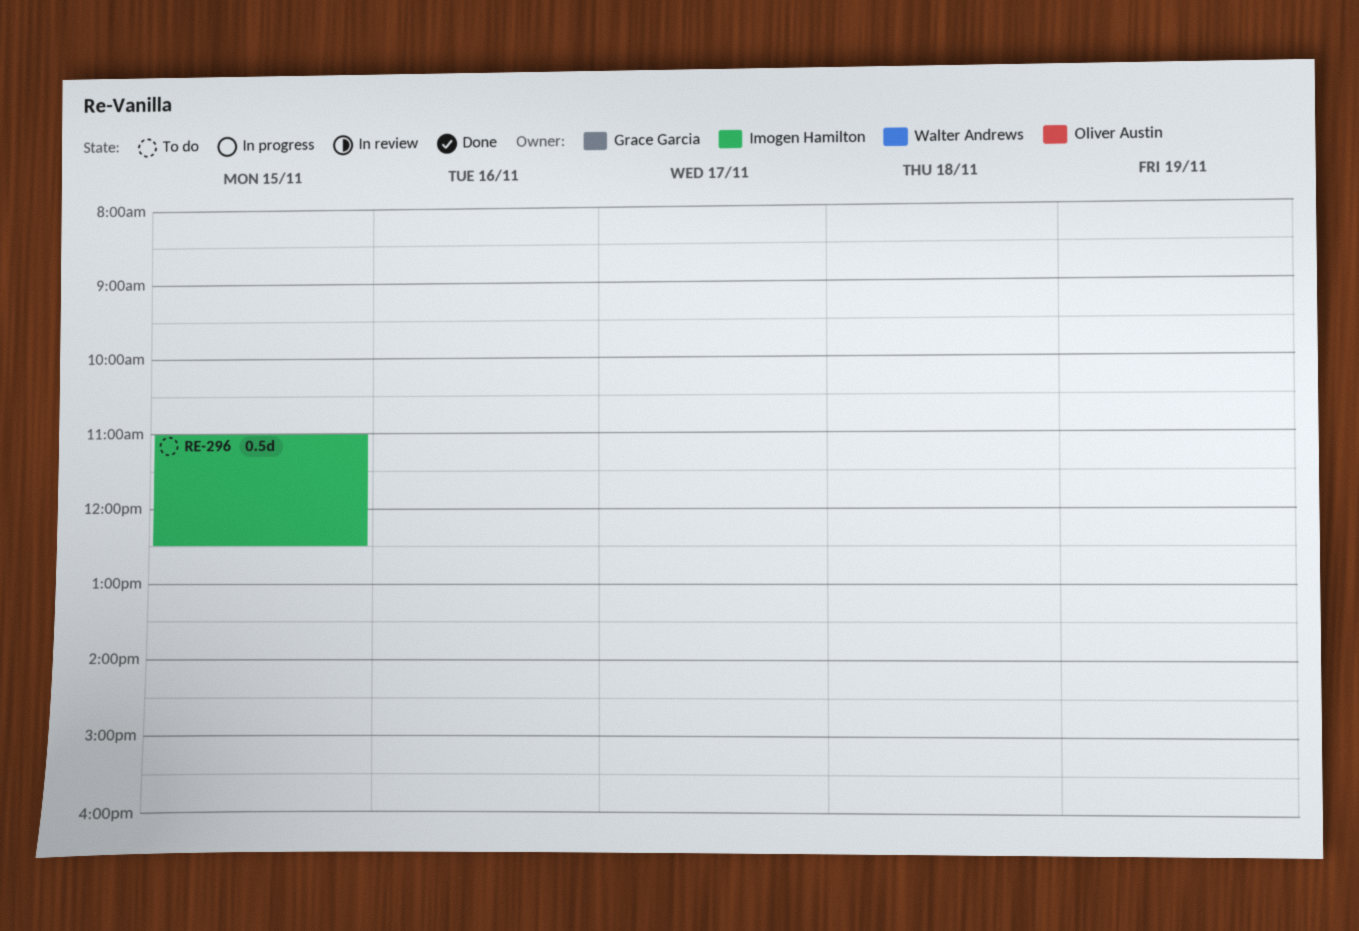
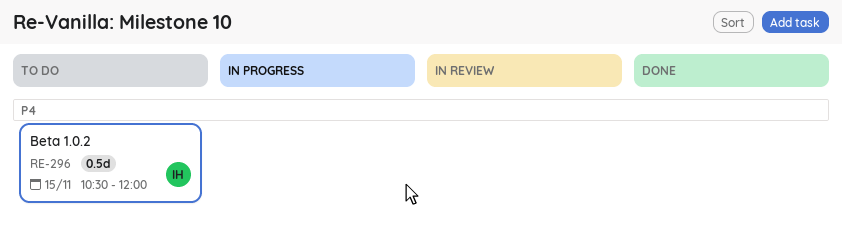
RE-296, begins: 11:00 -> 10:30
RE-296, ends: 12:30 -> 12:00

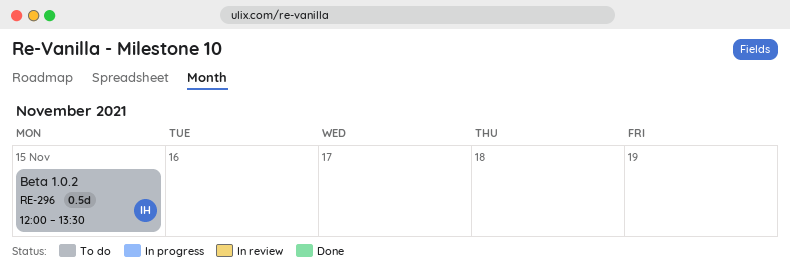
RE-296, begins: 10:30 -> 12:00
RE-296, ends: 12:00 -> 13:30

